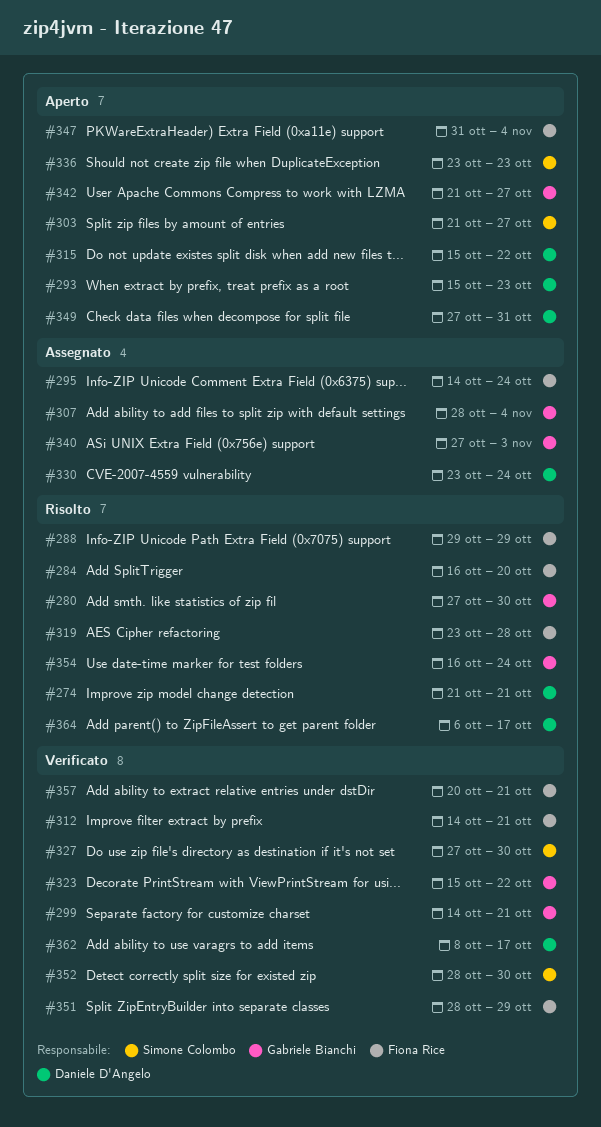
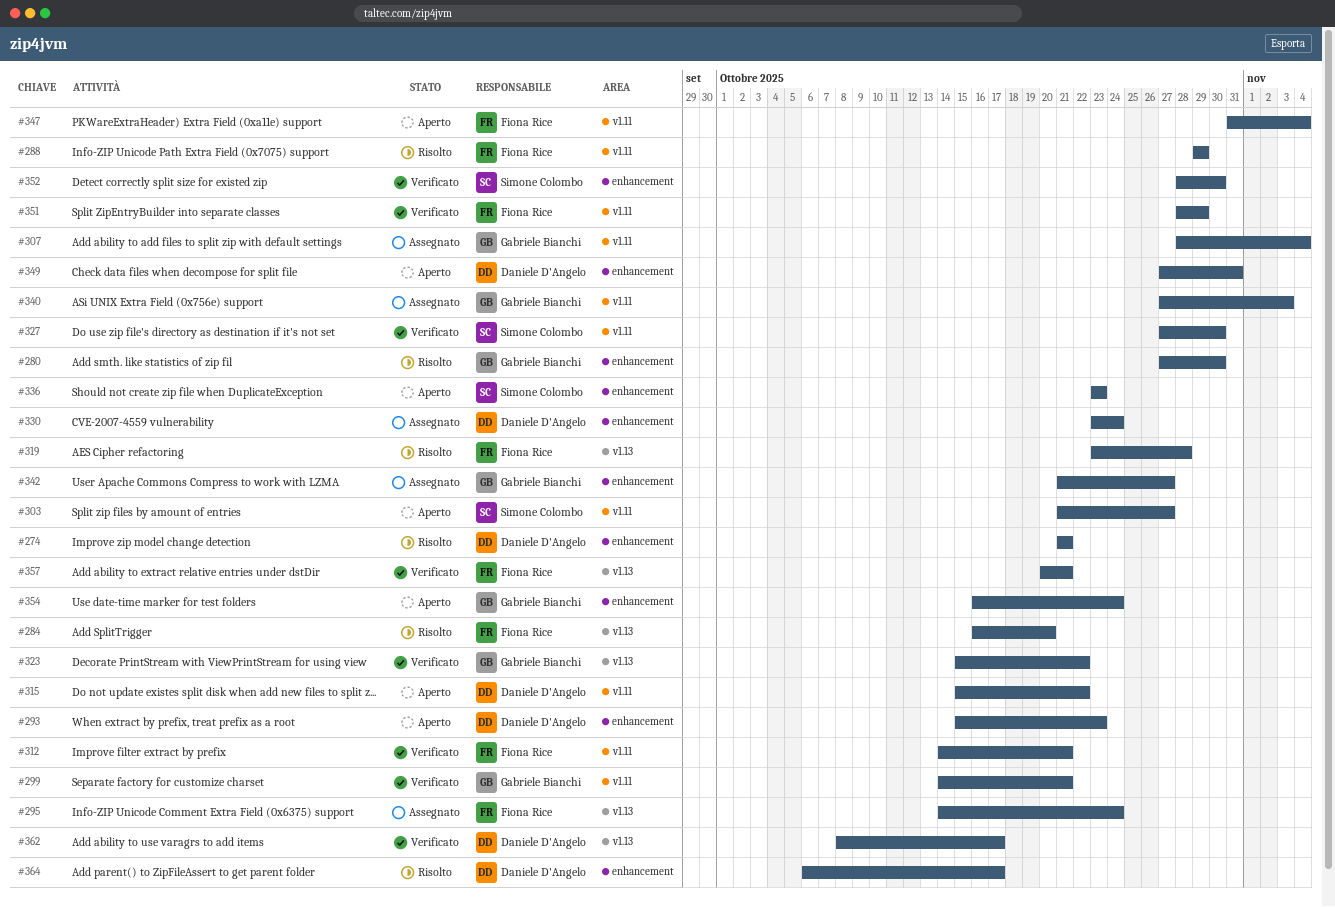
#342, status: Aperto -> Assegnato
#354, status: Risolto -> Aperto

